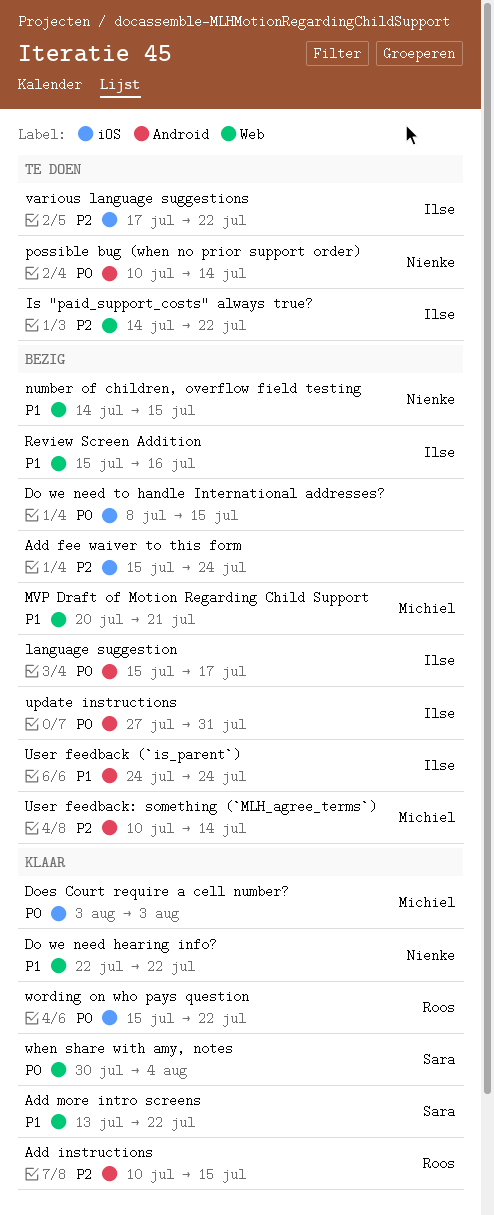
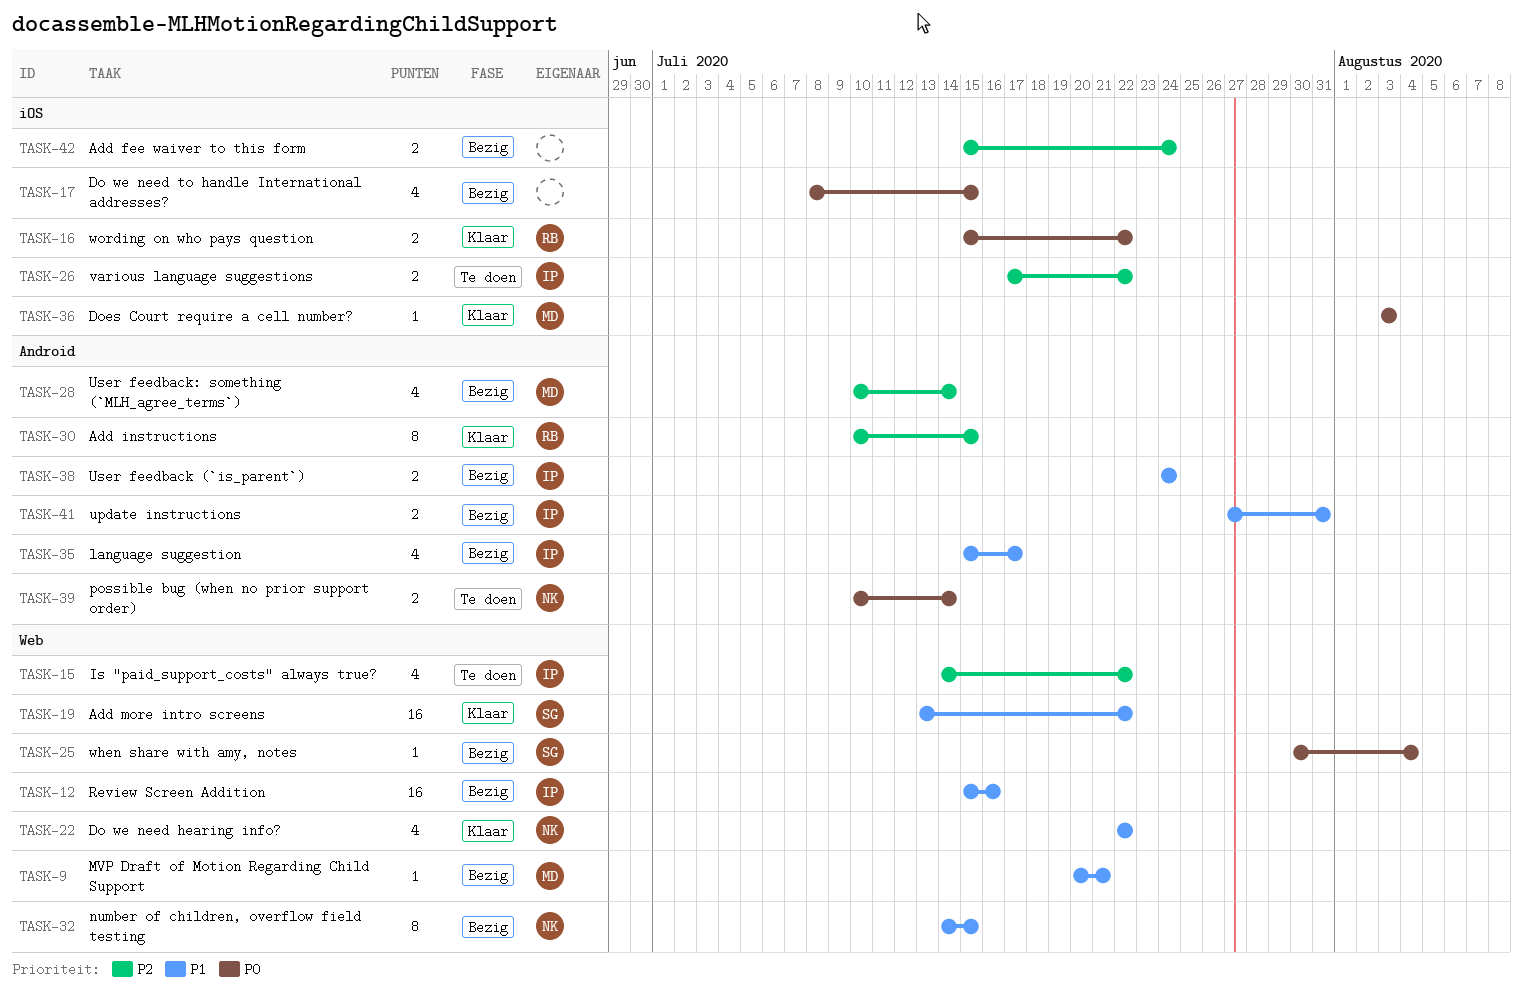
language suggestion, priority: P0 -> P1
update instructions, priority: P0 -> P1
when share with amy, notes, status: Klaar -> Bezig

